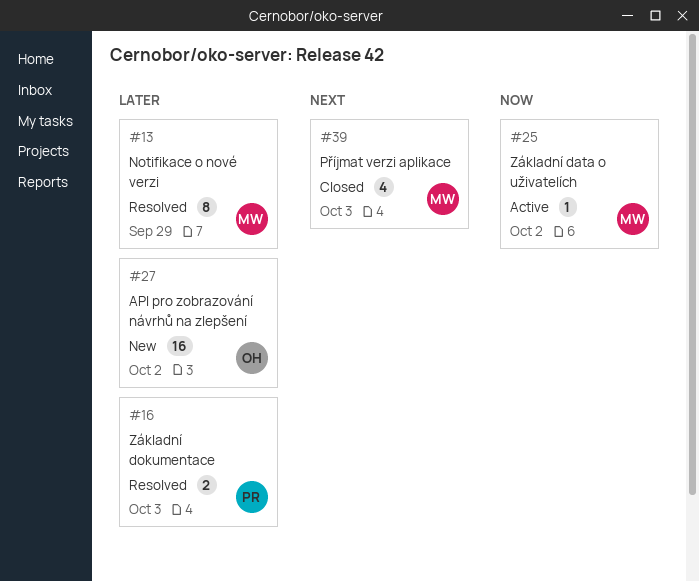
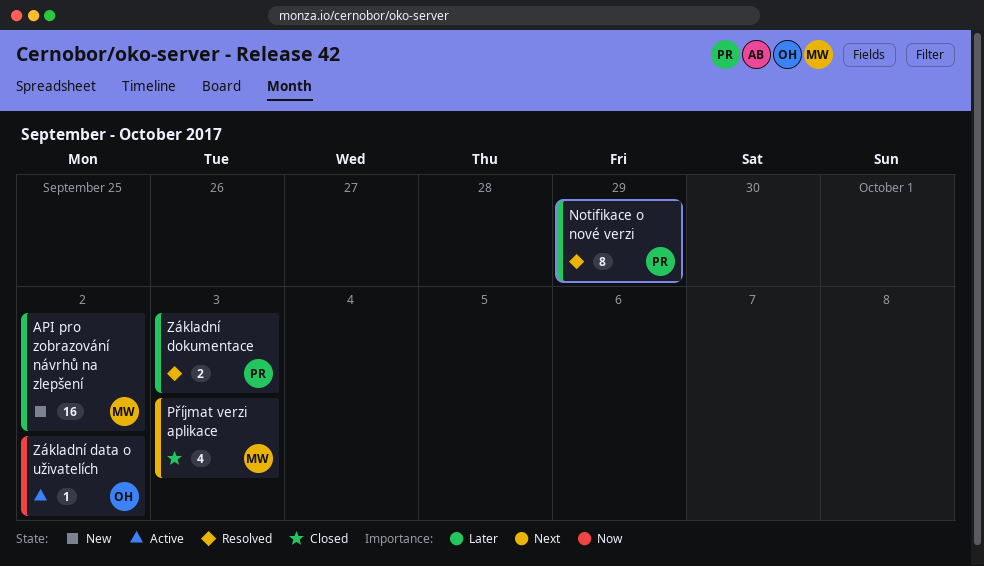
API pro zobrazování návrhů na zlepšení, owner: OH -> MW
Notifikace o nové verzi, owner: MW -> PR
Základní data o uživatelích, owner: MW -> OH

